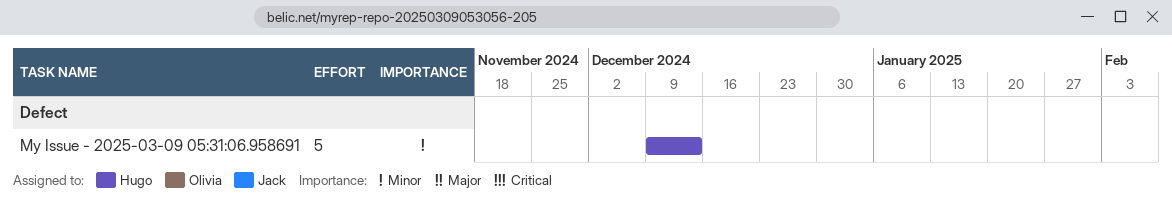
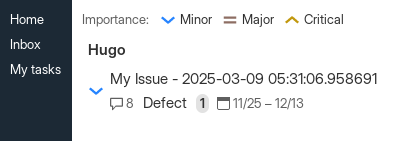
My Issue - 2025-03-09 05:31:06.958691, estimate: 5 -> 1
My Issue - 2025-03-09 05:31:06.958691, start: Dec 9 -> Nov 25

